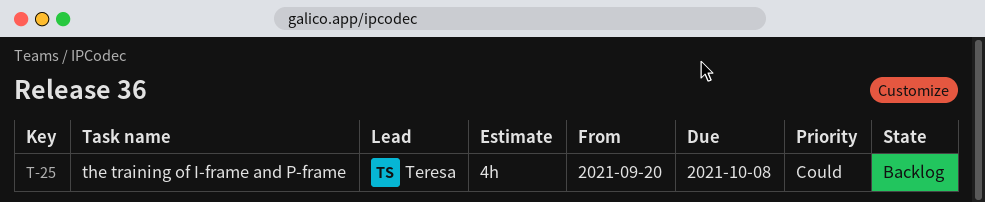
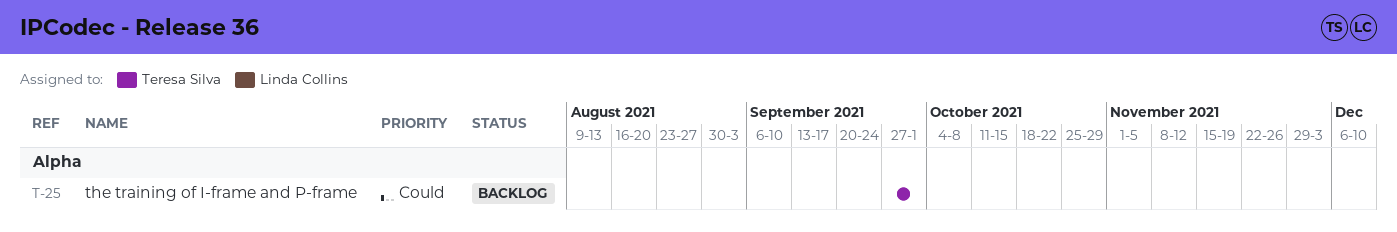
T-25, start: Sep 20 -> Sep 27
T-25, due: Oct 8 -> Oct 1

